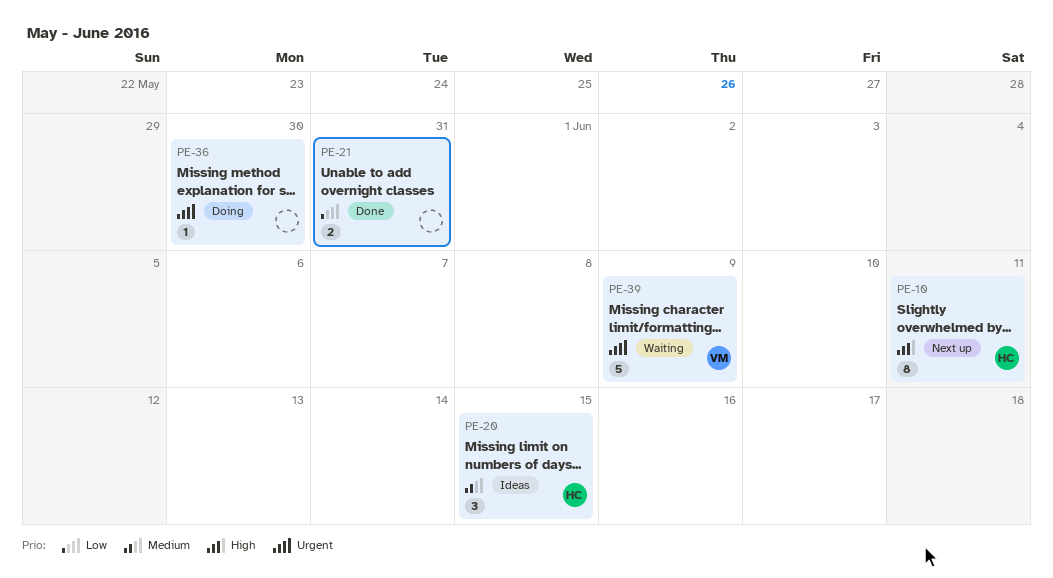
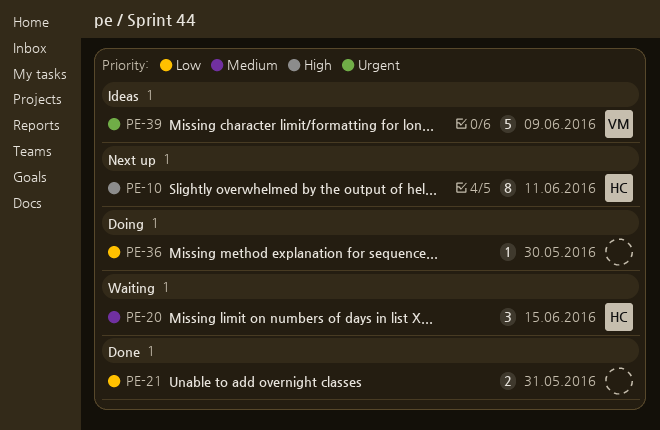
PE-20, status: Ideas -> Waiting
PE-36, priority: Urgent -> Low
PE-39, status: Waiting -> Ideas

